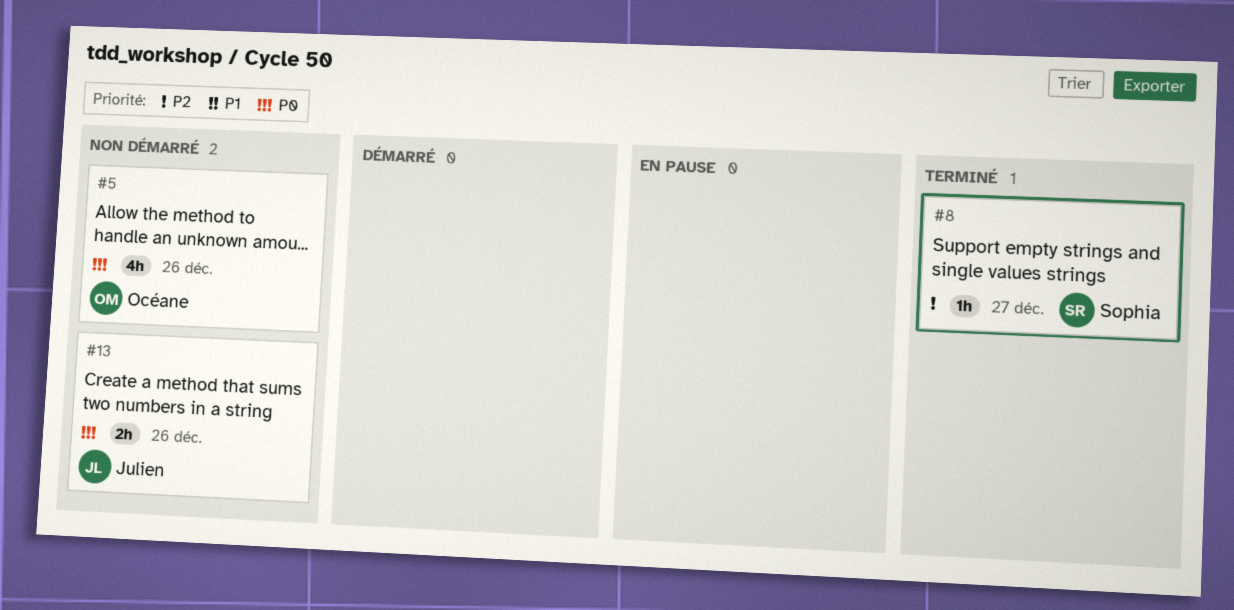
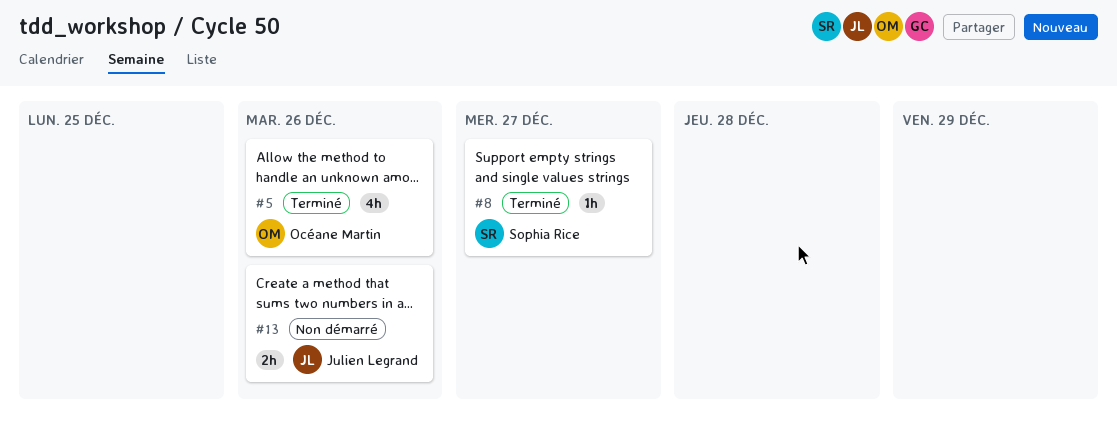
#5, status: Non démarré -> Terminé

